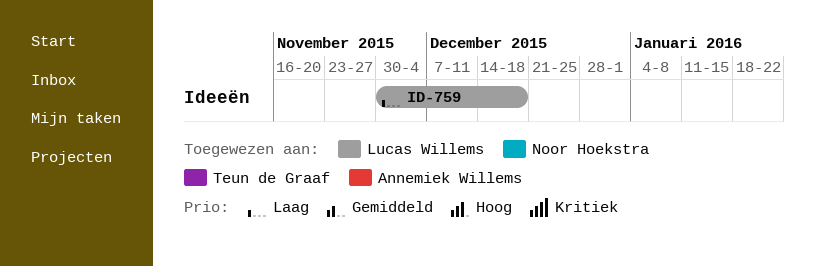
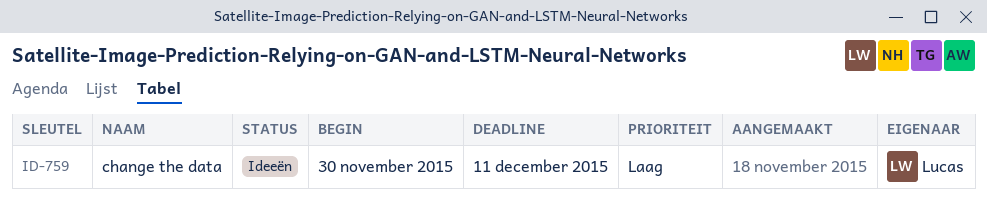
ID-759, due: Dec 18 -> Dec 11

